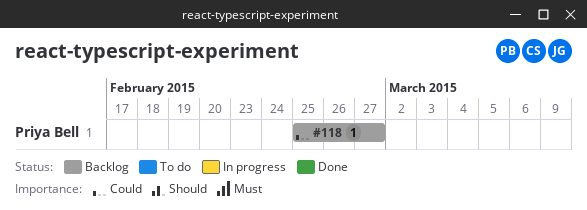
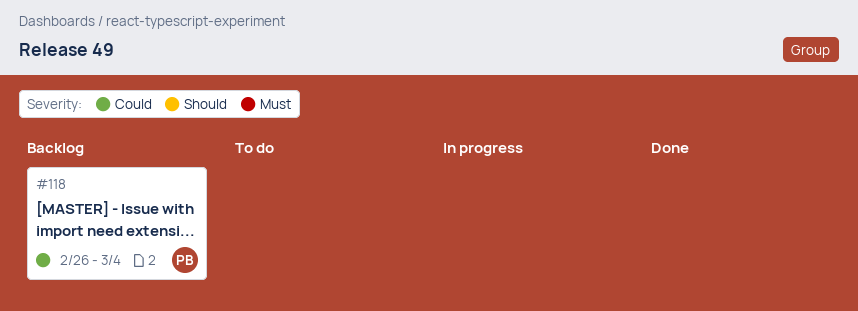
#118, start: Feb 25 -> Feb 26
#118, due: Feb 27 -> Mar 4

